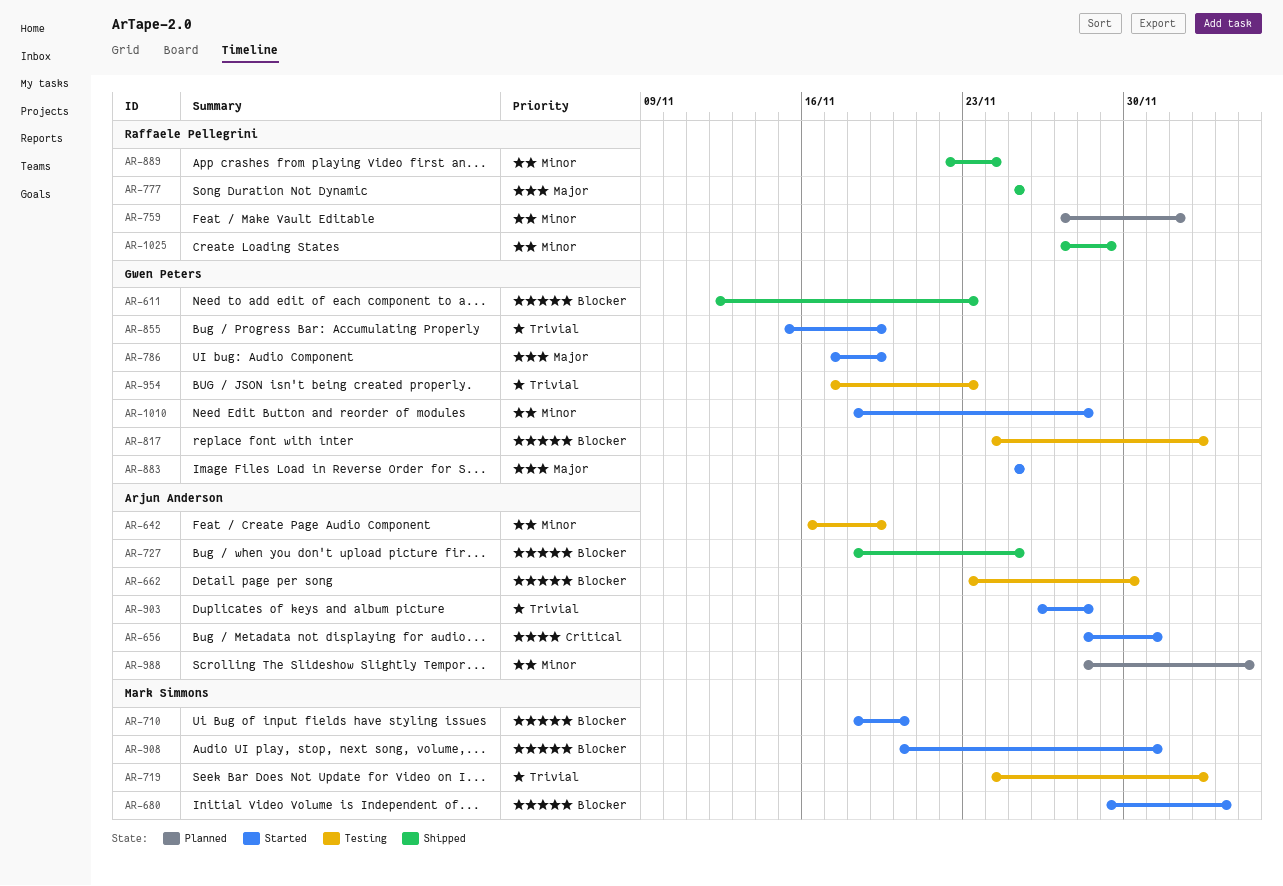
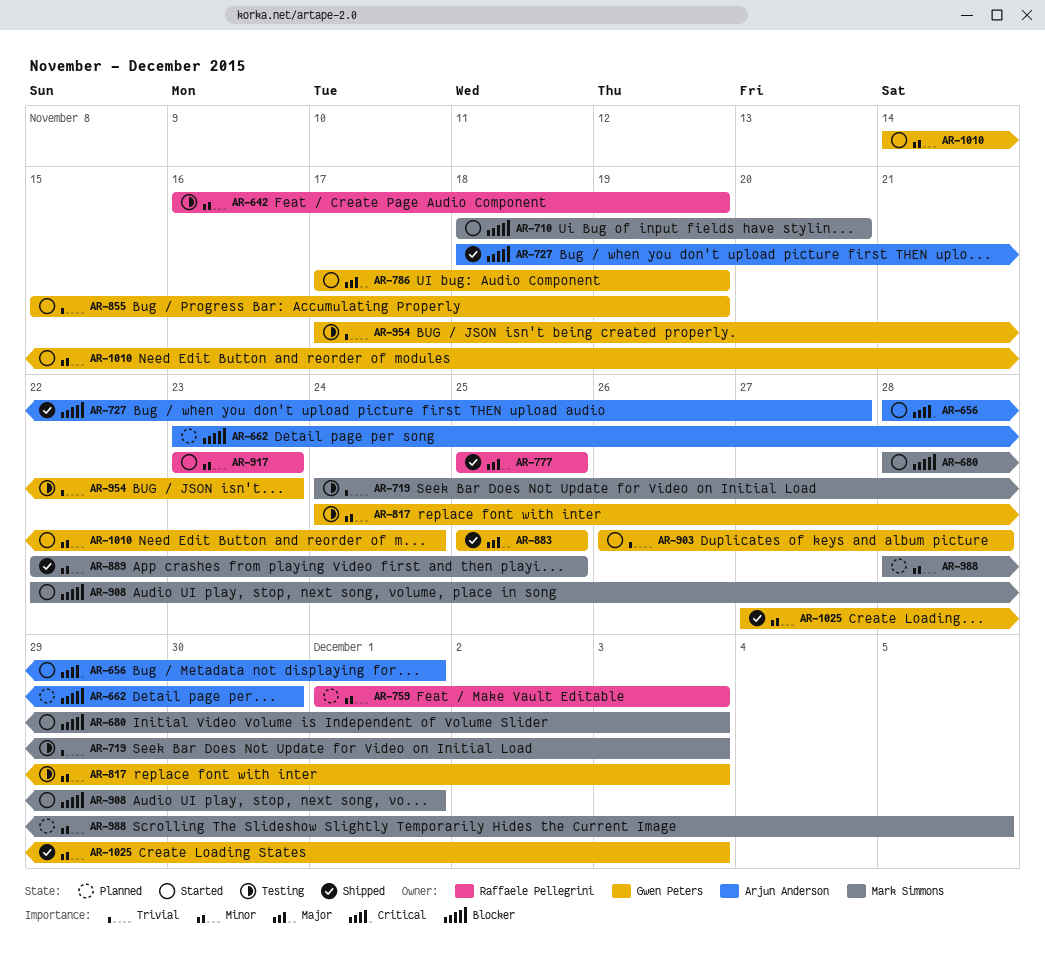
AR-611: present -> none
AR-642, owner: Arjun Anderson -> Raffaele Pellegrini
AR-662, status: Testing -> Planned
AR-680, start: Nov 29 -> Nov 28
AR-680, due: Dec 4 -> Dec 3
AR-727, due: Nov 25 -> Nov 27
AR-759, start: Nov 27 -> Dec 1
AR-759, due: Dec 2 -> Dec 3
AR-817, priority: Blocker -> Minor
AR-883, status: Started -> Shipped
AR-889, owner: Raffaele Pellegrini -> Mark Simmons
AR-889, due: Nov 24 -> Nov 25
AR-903, owner: Arjun Anderson -> Gwen Peters
AR-908, start: Nov 20 -> Nov 22
AR-917: none -> present
AR-988, owner: Arjun Anderson -> Mark Simmons
AR-1010, start: Nov 18 -> Nov 14
AR-1010, due: Nov 28 -> Nov 24
AR-1025, owner: Raffaele Pellegrini -> Gwen Peters
AR-1025, due: Nov 29 -> Dec 3

